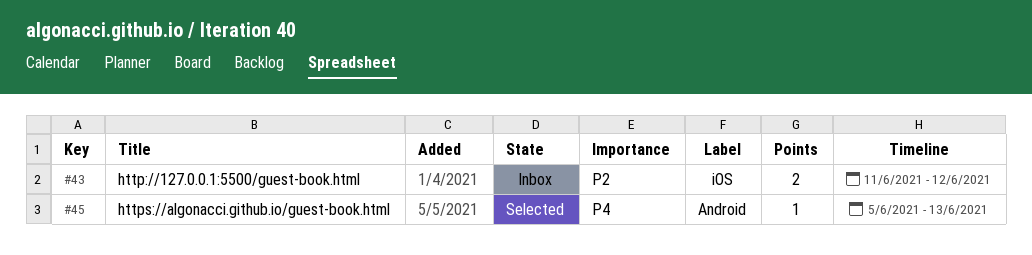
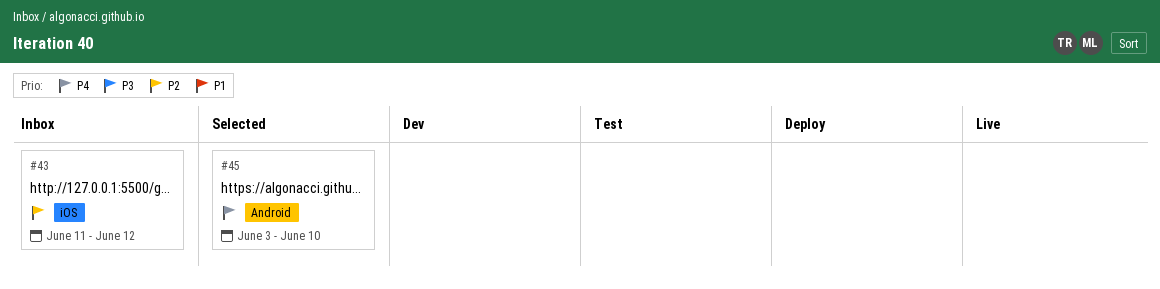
#45, start: Jun 5 -> Jun 3
#45, due: Jun 13 -> Jun 10

